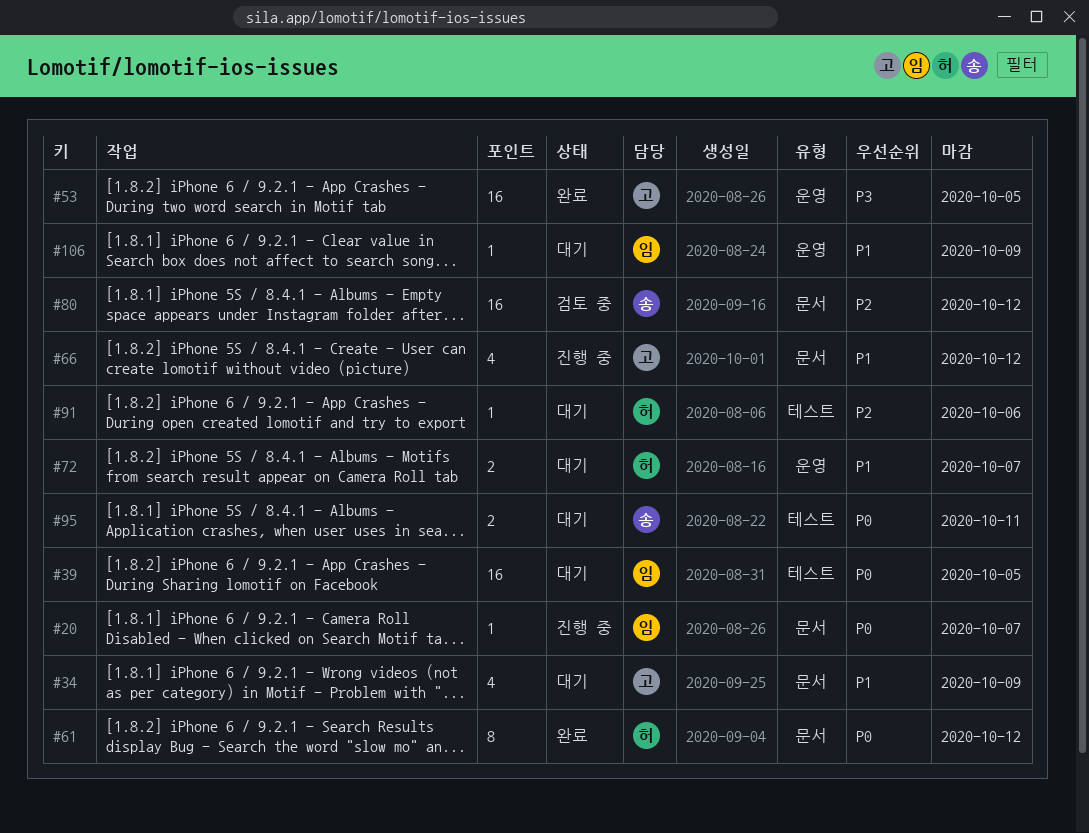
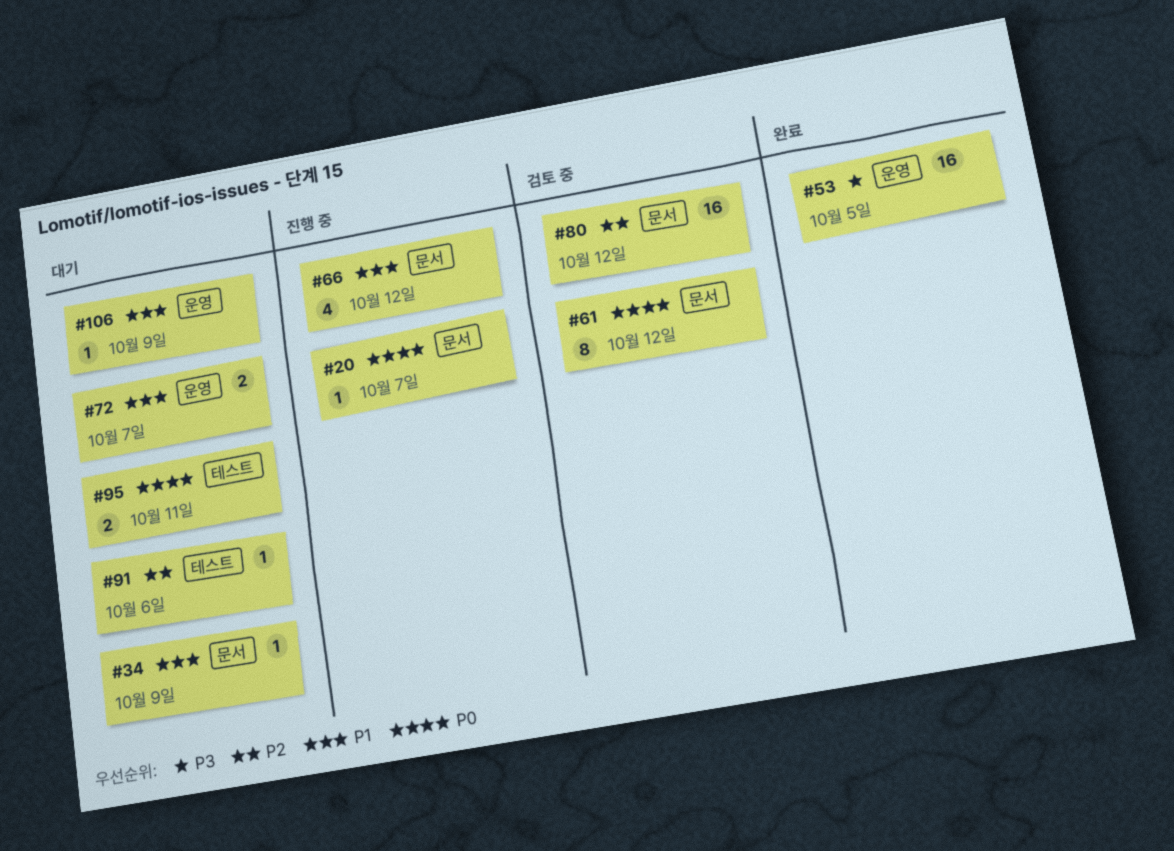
#34, estimate: 4 -> 1
#39: present -> none
#61, status: 완료 -> 검토 중

